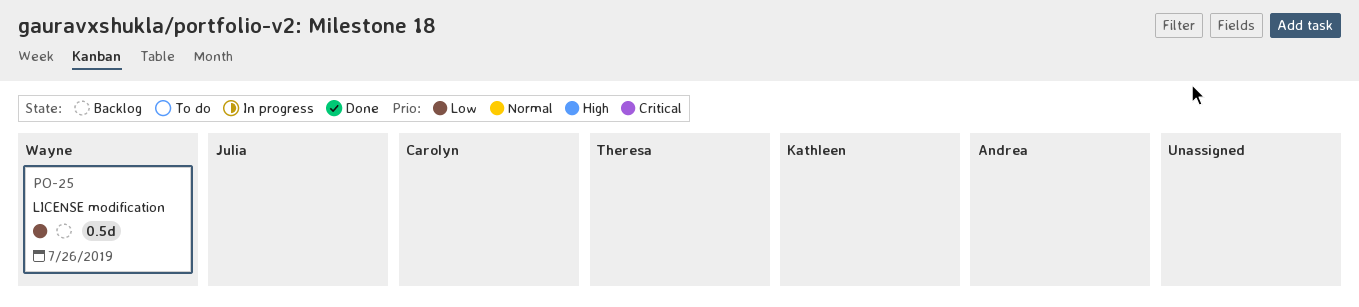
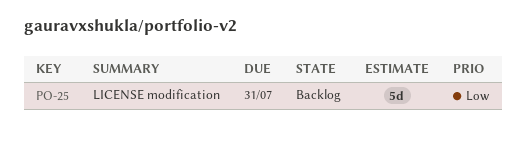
PO-25, estimate: 0.5d -> 5d
PO-25, due: Jul 26 -> Jul 31

